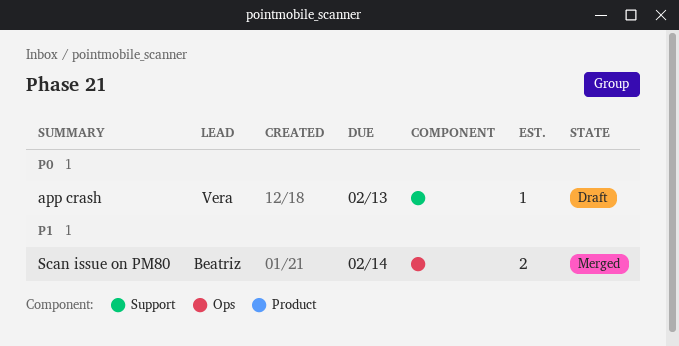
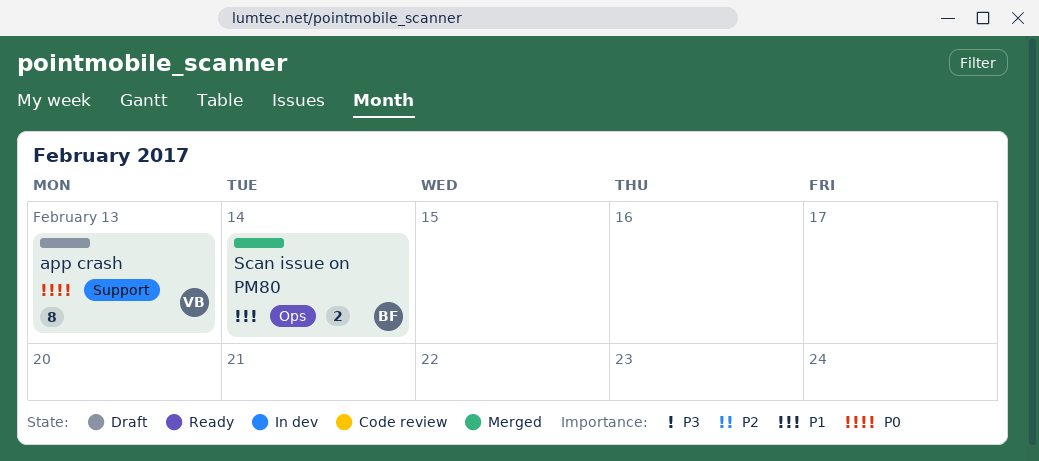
app crash, estimate: 1 -> 8

